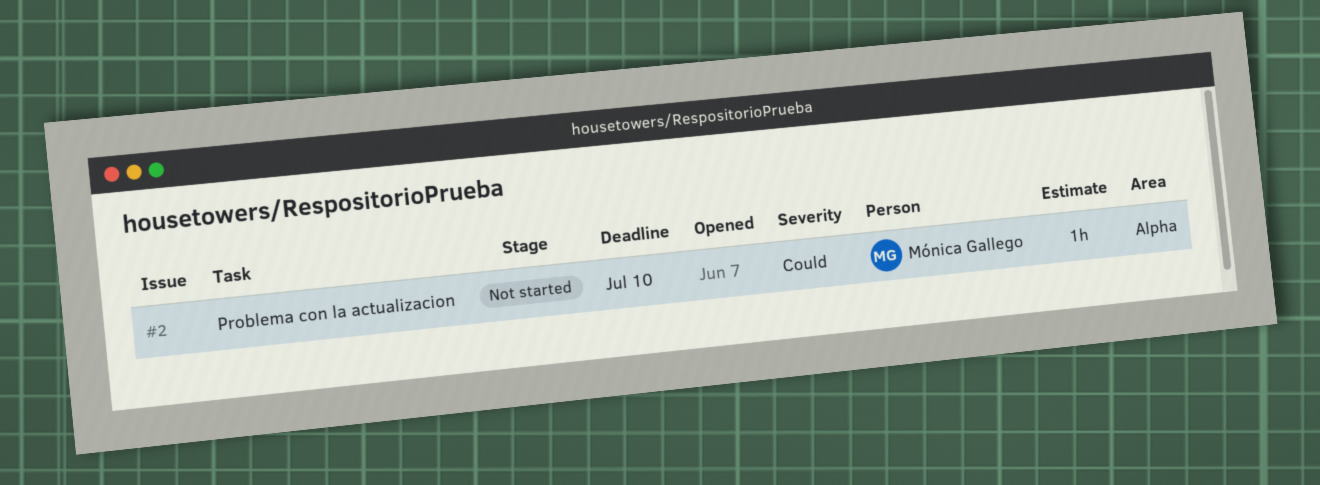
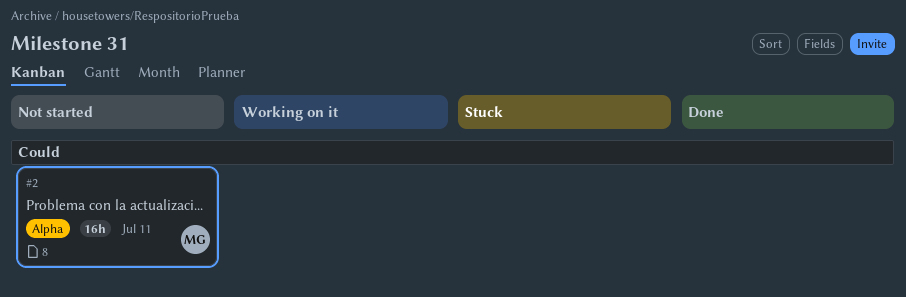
#2, estimate: 1h -> 16h
#2, due: Jul 10 -> Jul 11

